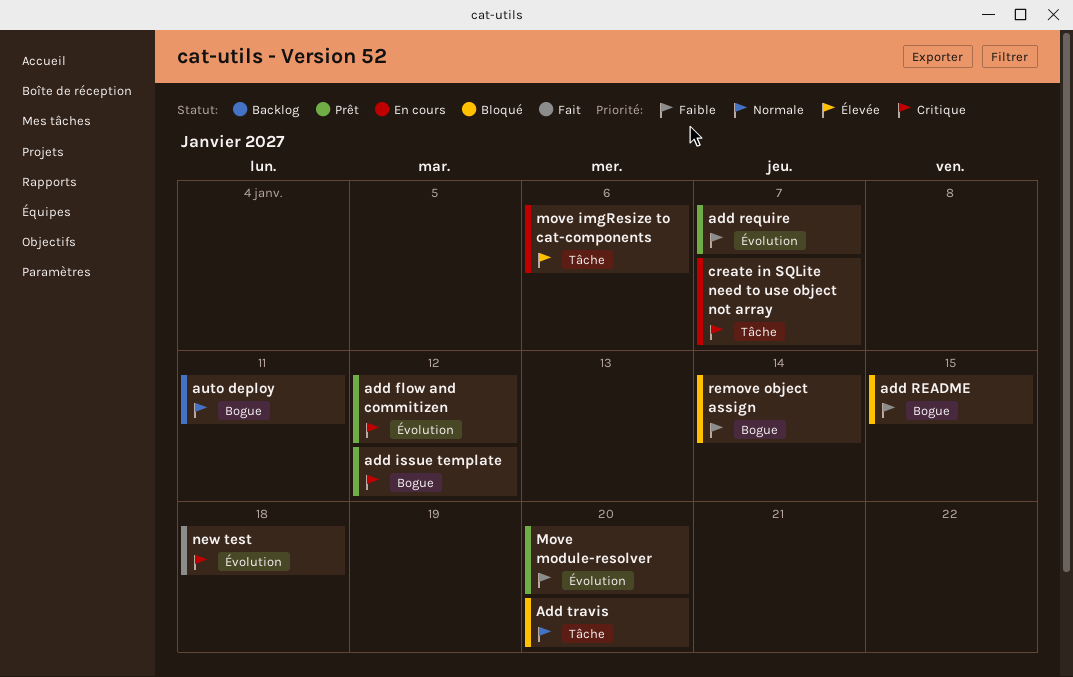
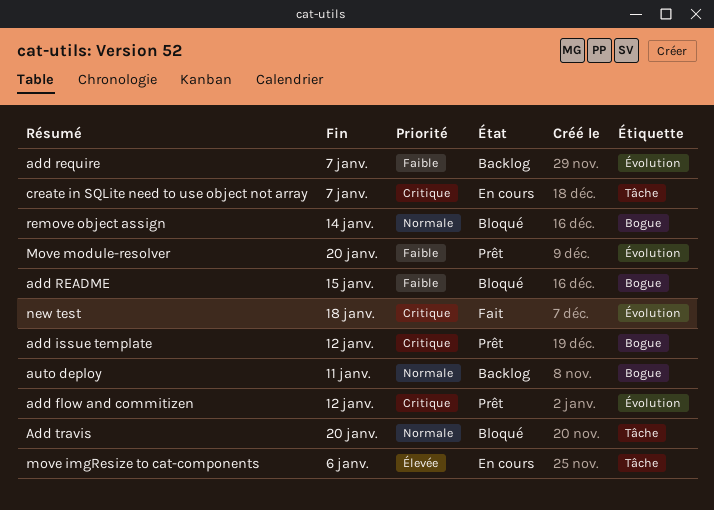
add require, status: Prêt -> Backlog
remove object assign, priority: Faible -> Normale

